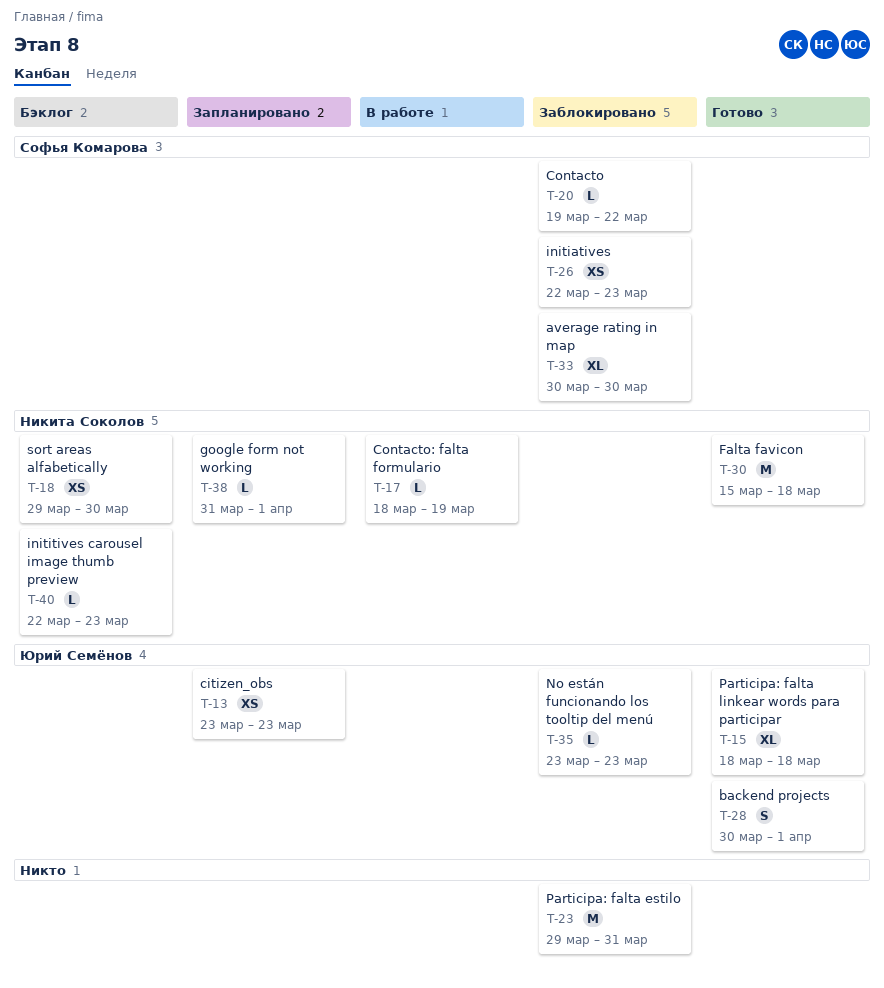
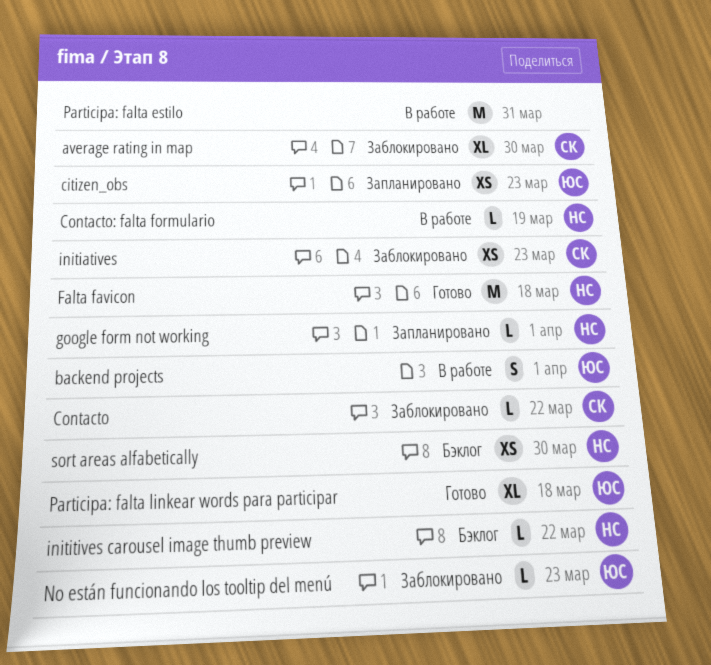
backend projects, status: Готово -> В работе
inititives carousel image thumb preview, due: Mar 23 -> Mar 22
Participa: falta estilo, status: Заблокировано -> В работе

